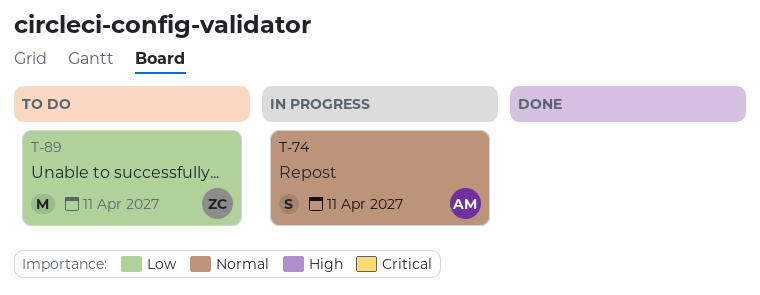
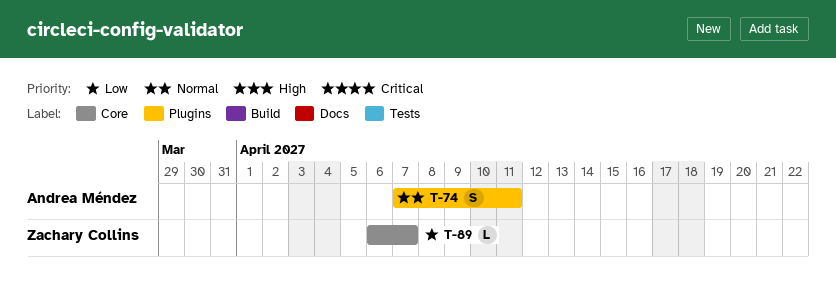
T-89, estimate: M -> L
T-89, due: Apr 11 -> Apr 7

